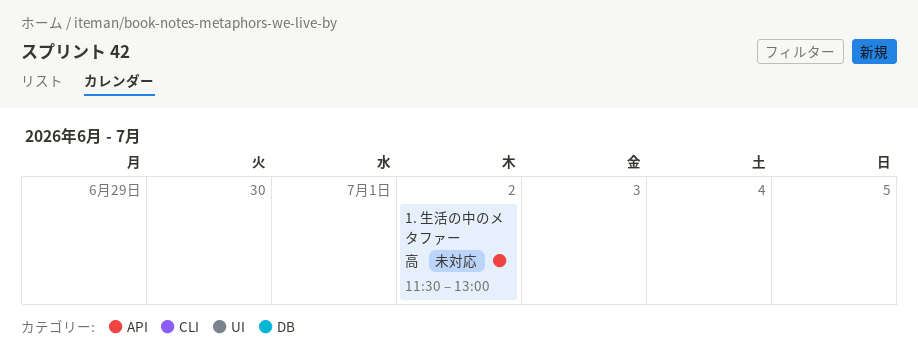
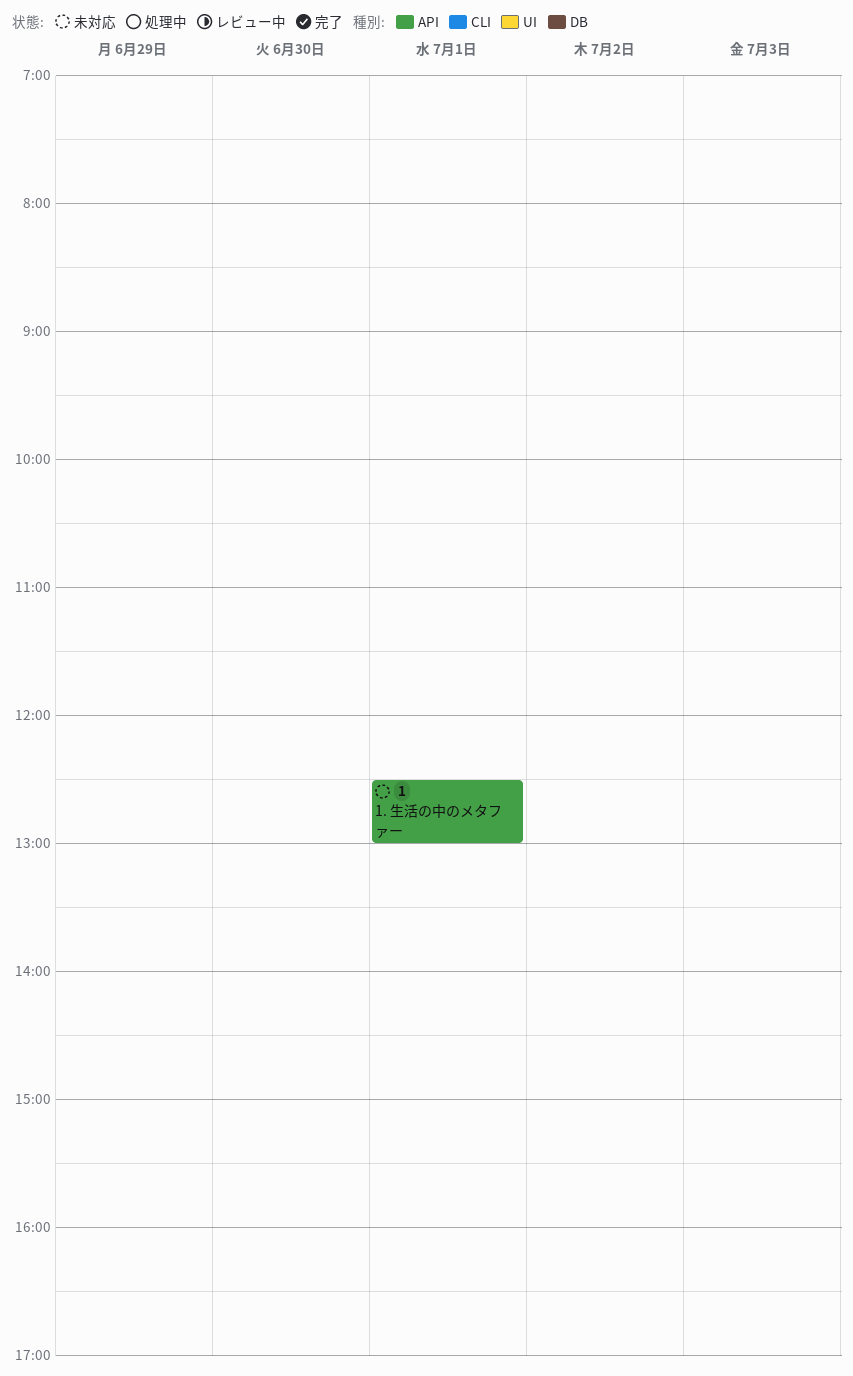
1. 生活の中のメタファー, day: Jul 2 -> Jul 1
1. 生活の中のメタファー, begins: 11:30 -> 12:30

